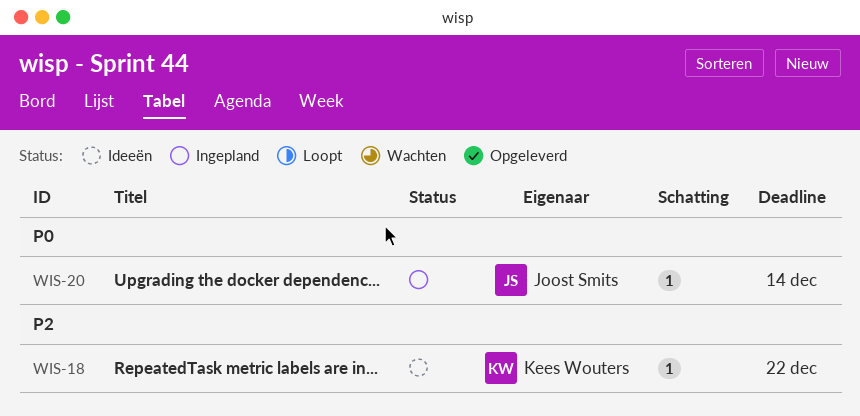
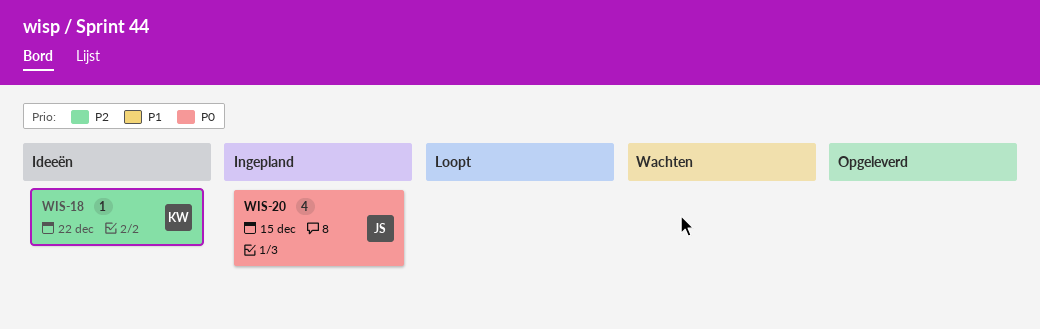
WIS-20, estimate: 1 -> 4
WIS-20, due: Dec 14 -> Dec 15

